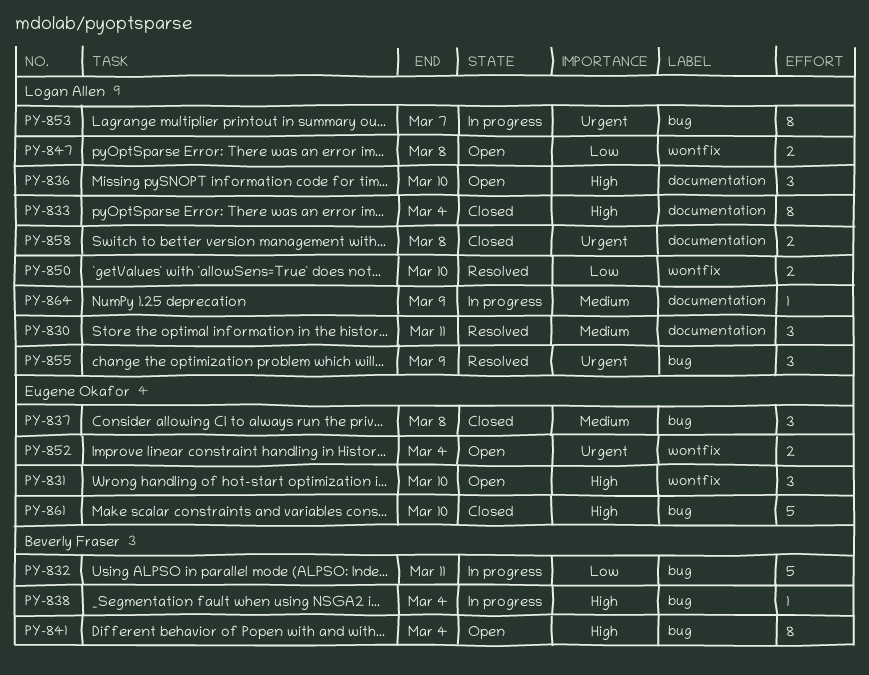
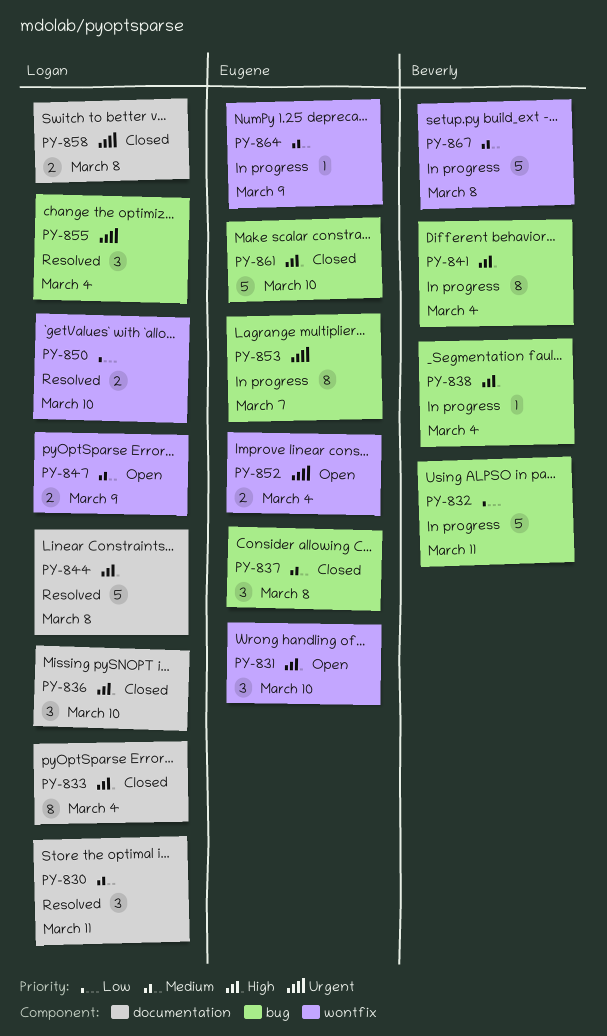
PY-836, status: Open -> Closed
PY-841, status: Open -> In progress
PY-844: none -> present
PY-847, priority: Low -> Medium
PY-847, due: Mar 8 -> Mar 9
PY-853, owner: Logan Allen -> Eugene Okafor
PY-855, due: Mar 9 -> Mar 4
PY-864, owner: Logan Allen -> Eugene Okafor
PY-864, label: documentation -> wontfix
PY-867: none -> present

